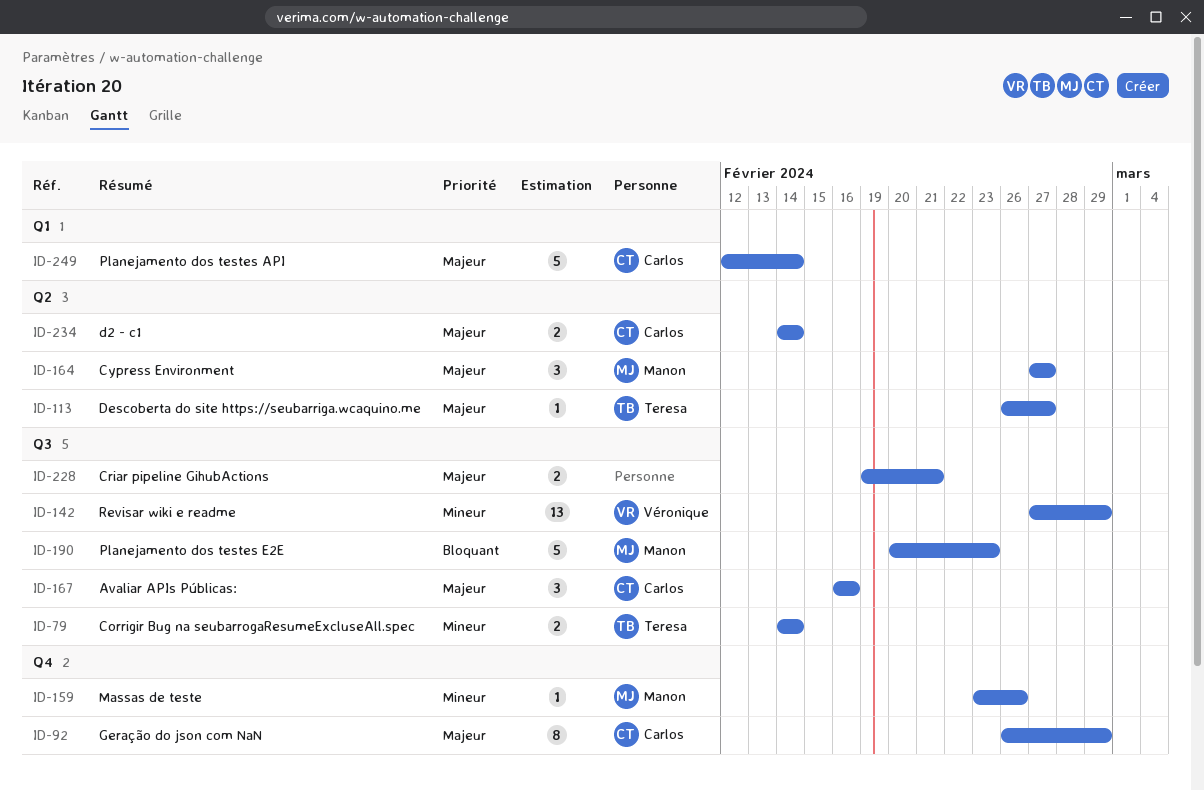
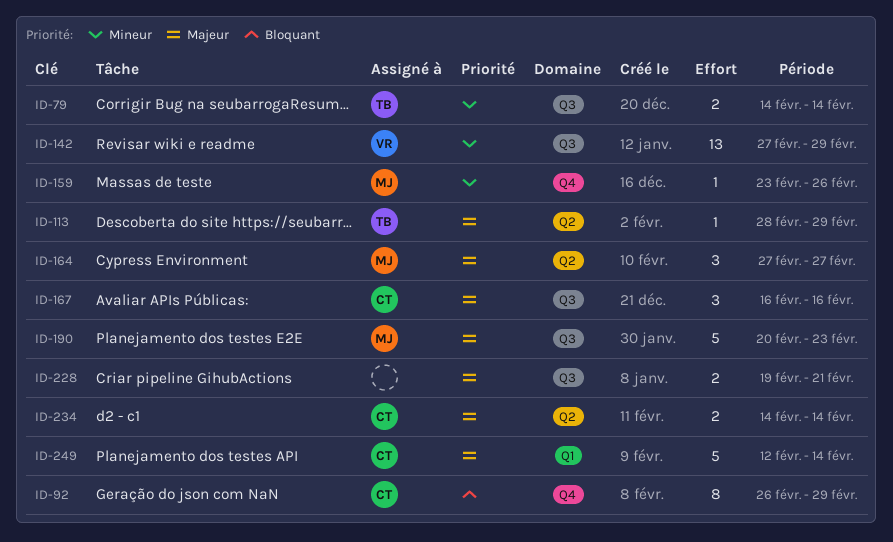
ID-92, priority: Majeur -> Bloquant
ID-113, start: Feb 26 -> Feb 28
ID-113, due: Feb 27 -> Feb 29
ID-190, priority: Bloquant -> Majeur

